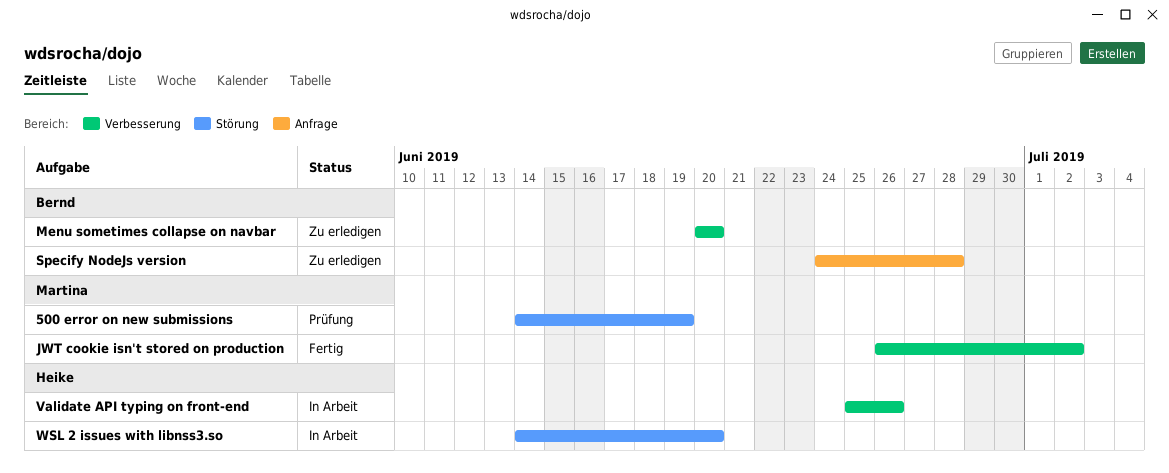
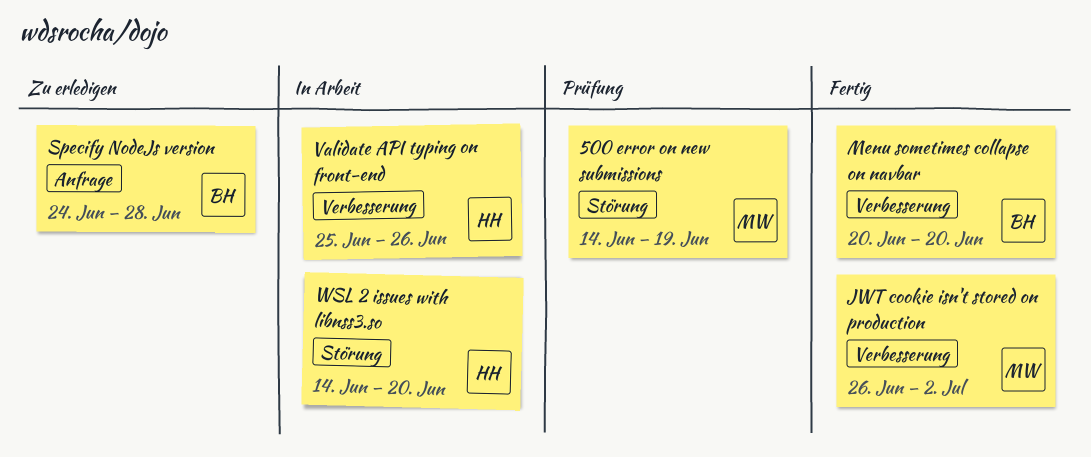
Menu sometimes collapse on navbar, status: Zu erledigen -> Fertig

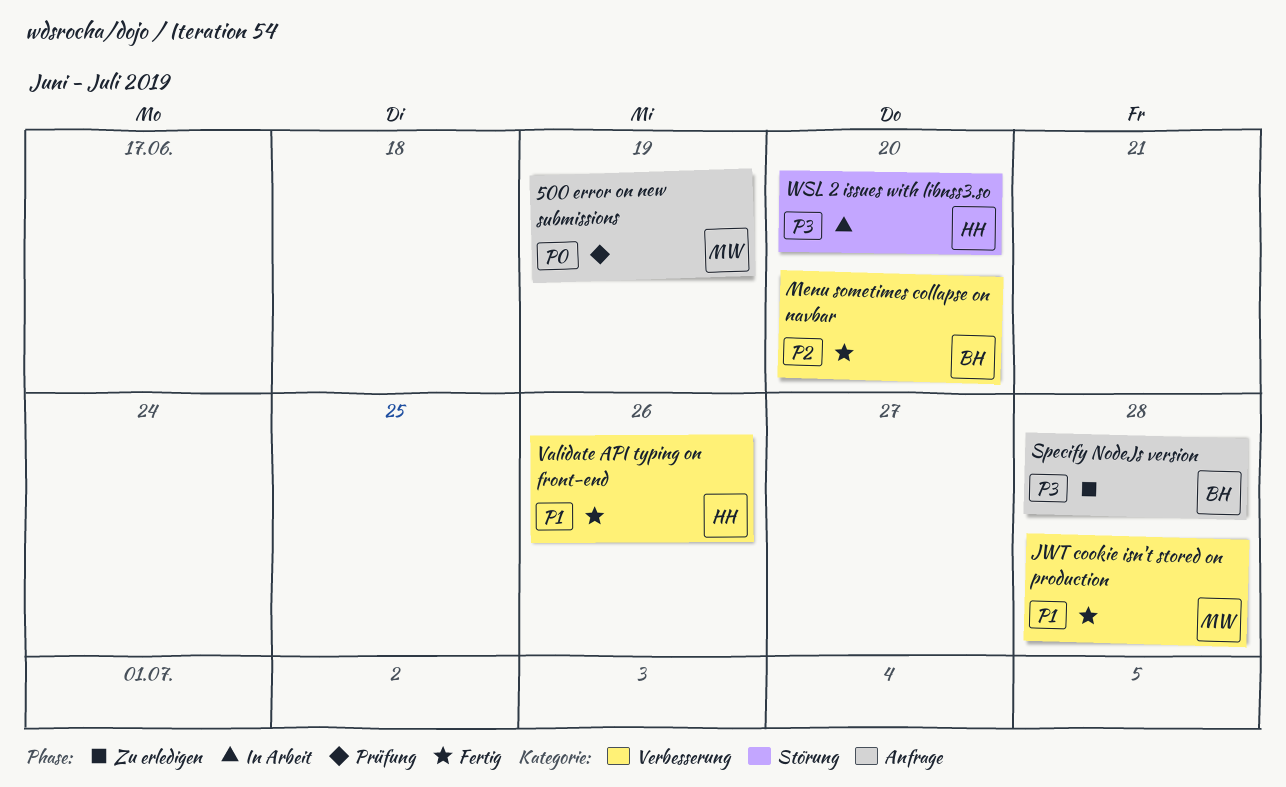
500 error on new submissions, label: Störung -> Anfrage
JWT cookie isn't stored on production, due: Jul 2 -> Jun 28
Validate API typing on front-end, status: In Arbeit -> Fertig

